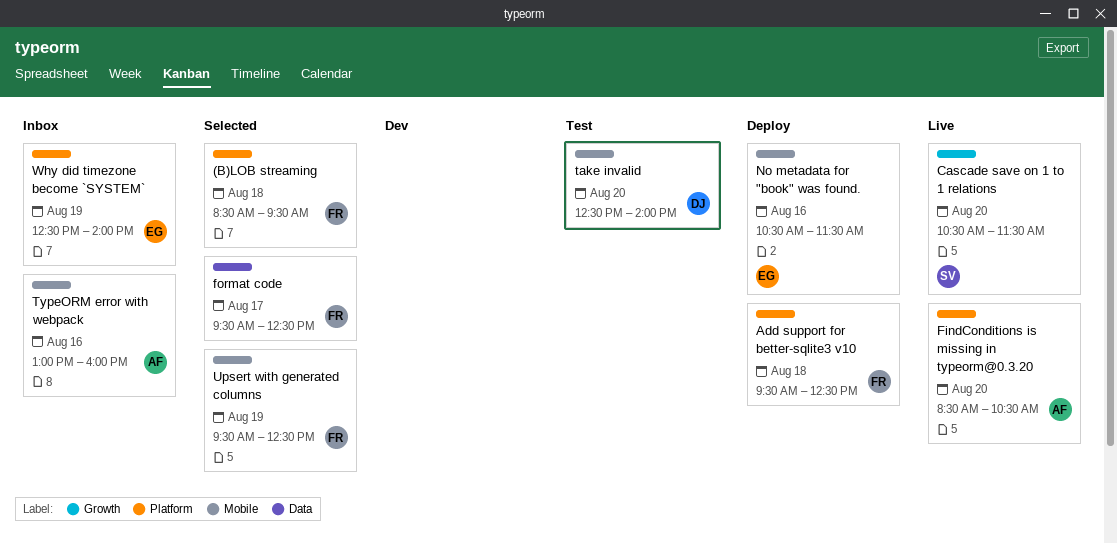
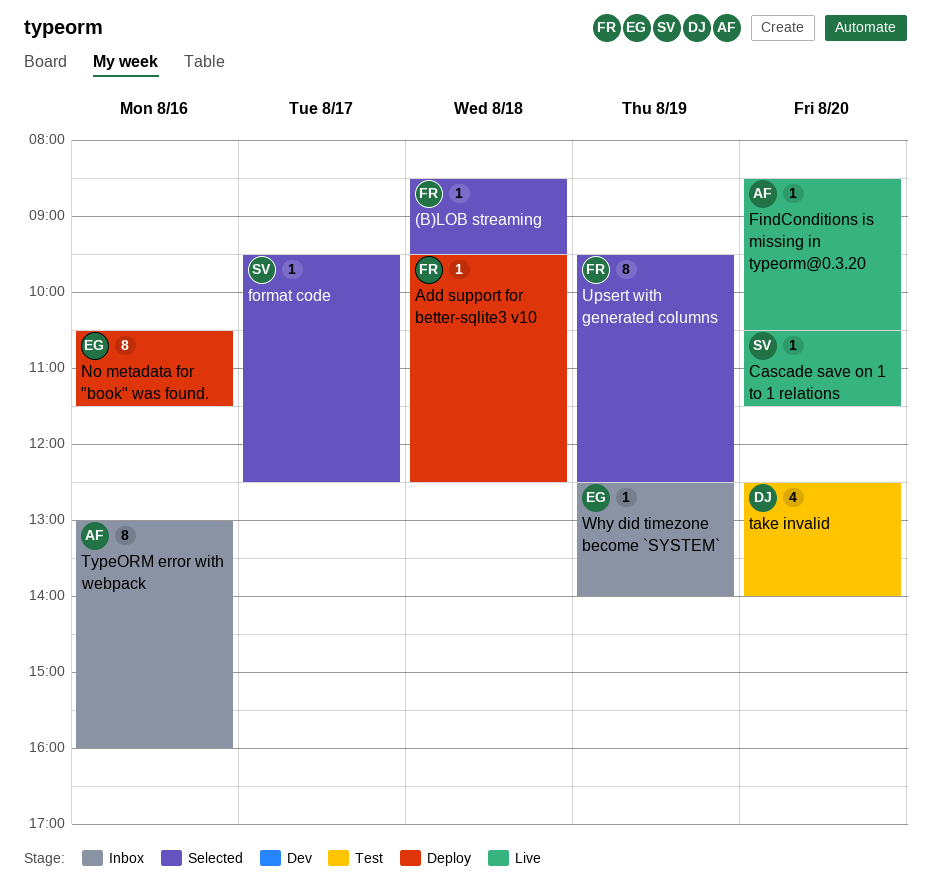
format code, owner: FR -> SV

